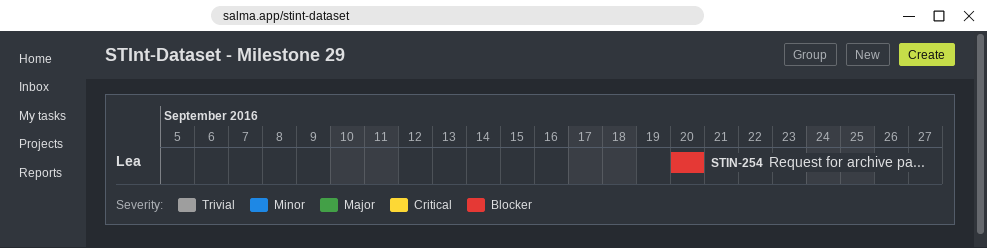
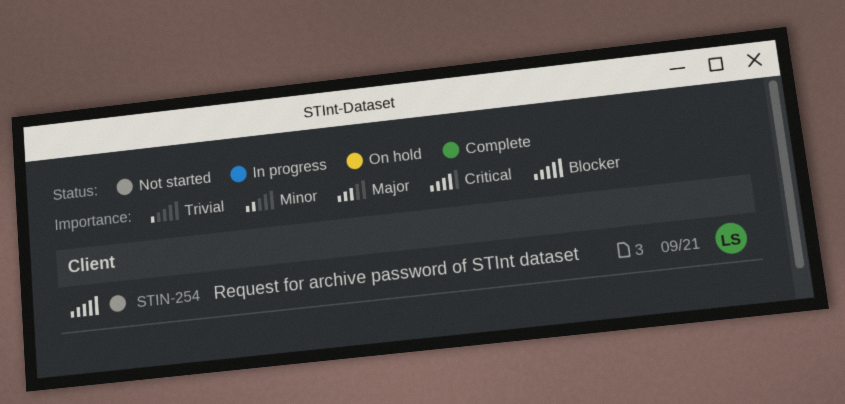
STIN-254, due: Sep 20 -> Sep 21

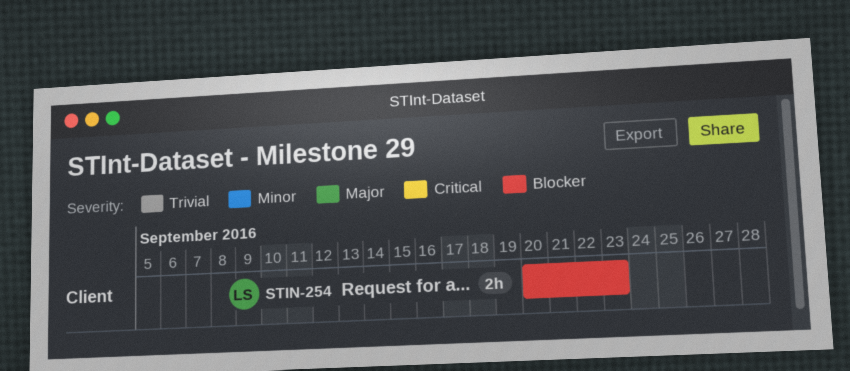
STIN-254, due: Sep 21 -> Sep 23

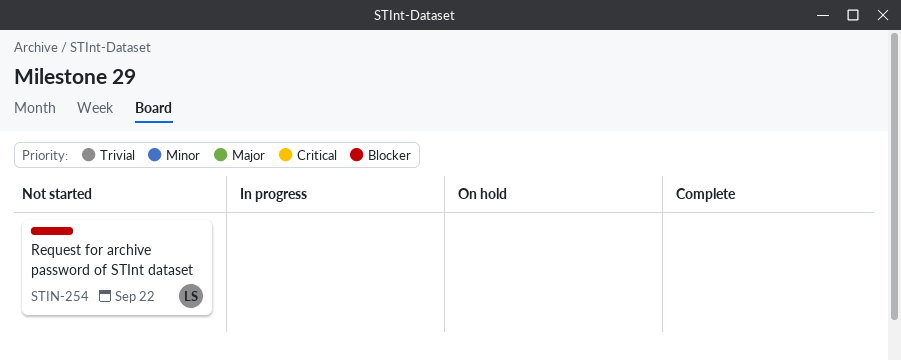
STIN-254, due: Sep 23 -> Sep 22

